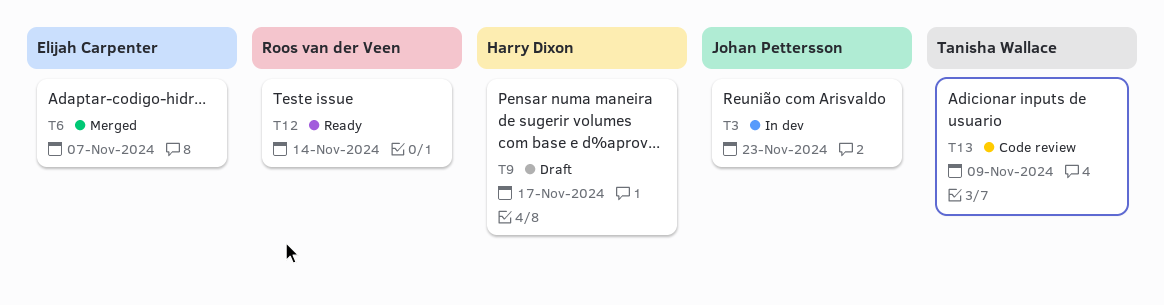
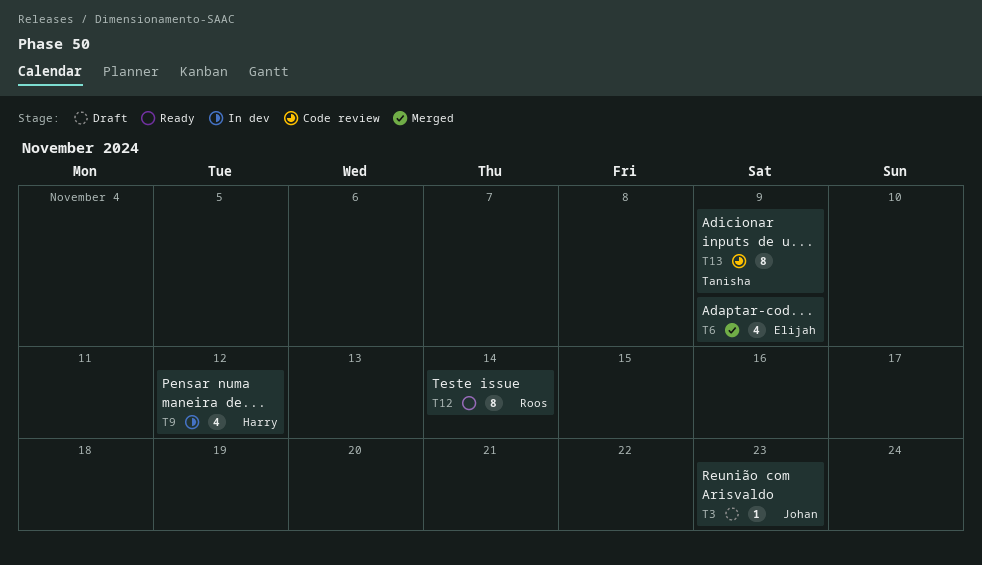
T3, status: In dev -> Draft
T6, due: Nov 7 -> Nov 9
T9, status: Draft -> In dev
T9, due: Nov 17 -> Nov 12

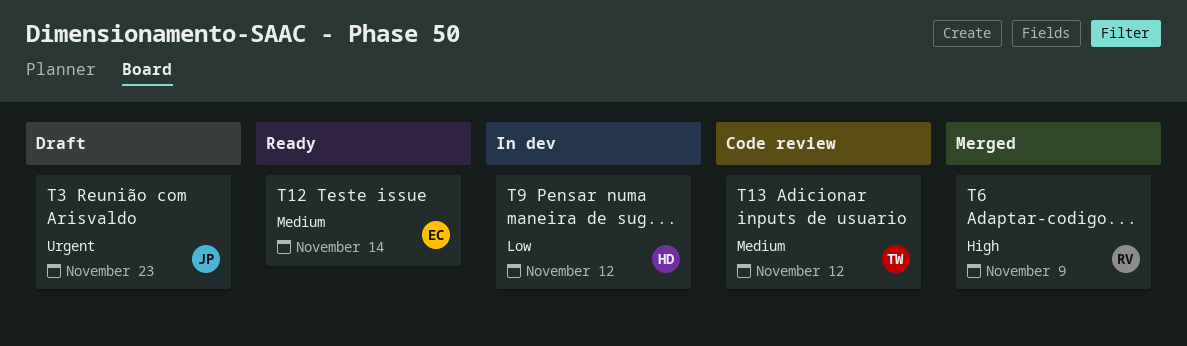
T6, owner: Elijah -> Roos
T12, owner: Roos -> Elijah
T13, due: Nov 9 -> Nov 12

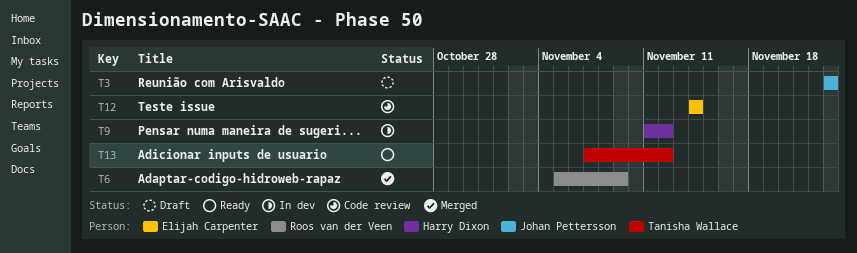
T12, status: Ready -> Code review
T13, status: Code review -> Ready

